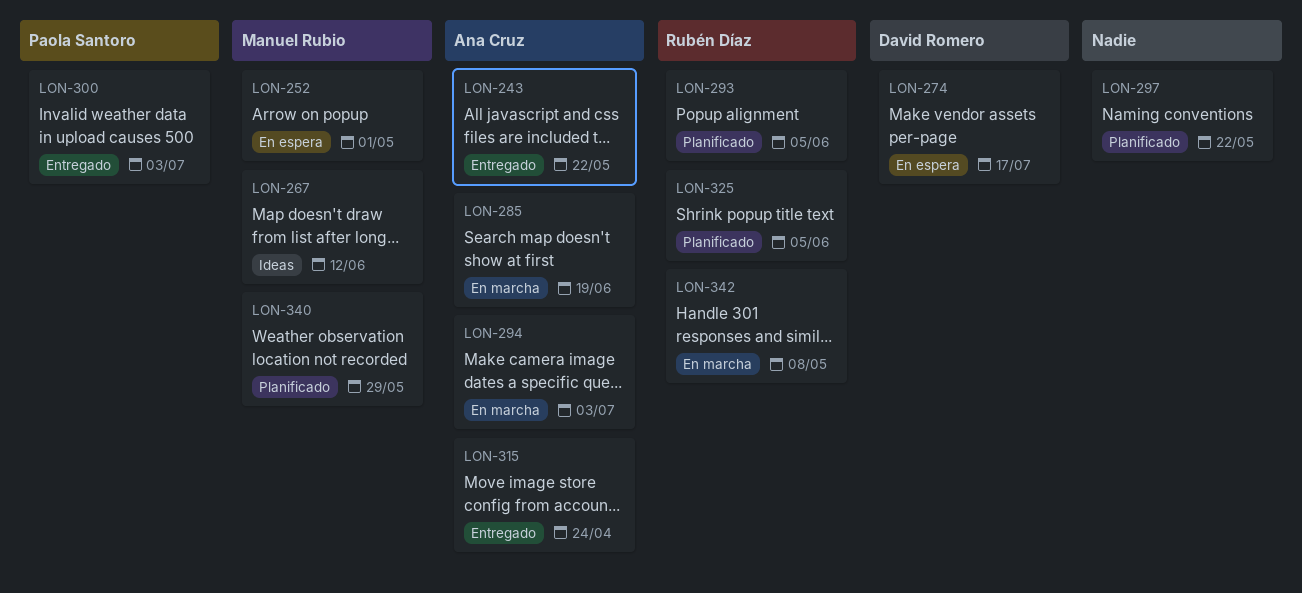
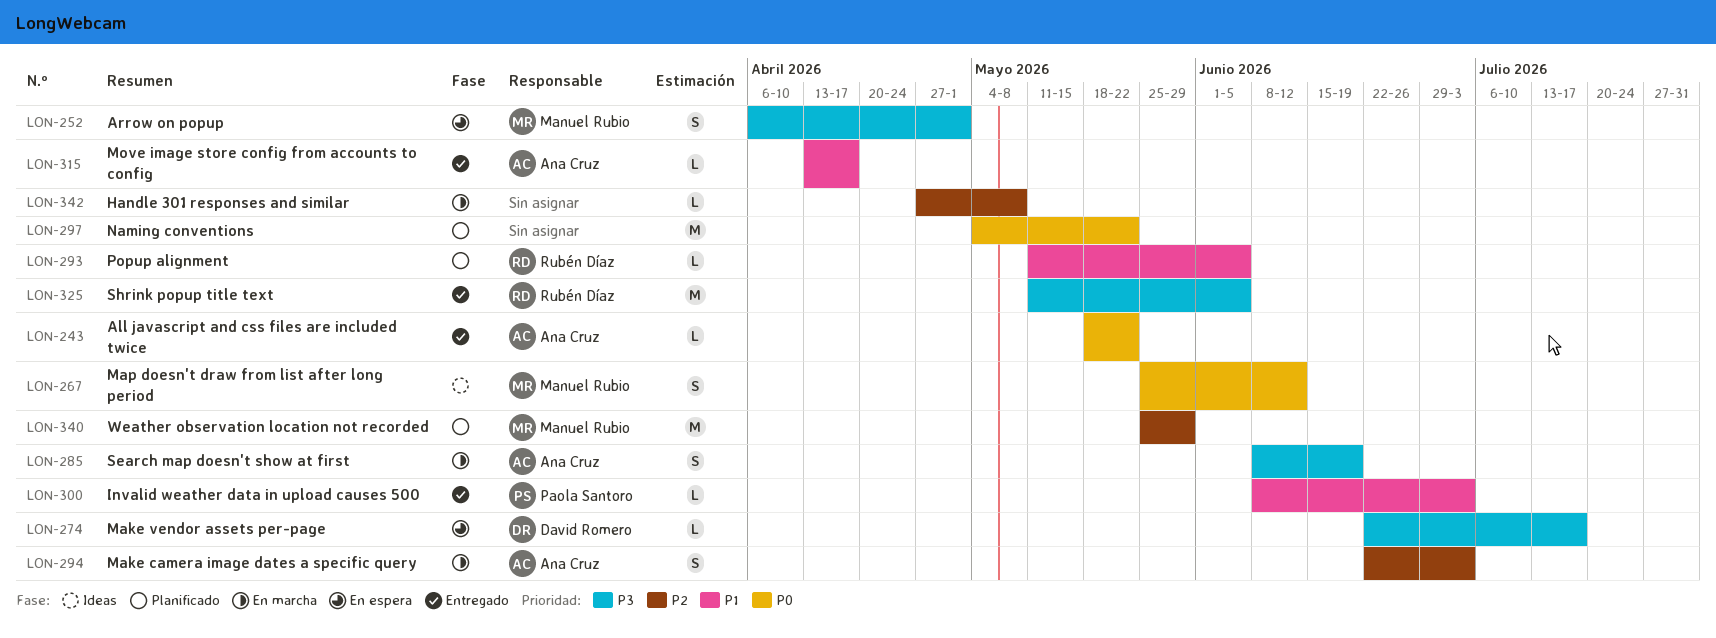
LON-315, due: Apr 24 -> Apr 17
LON-325, status: Planificado -> Entregado
LON-342, owner: Rubén Díaz -> none

